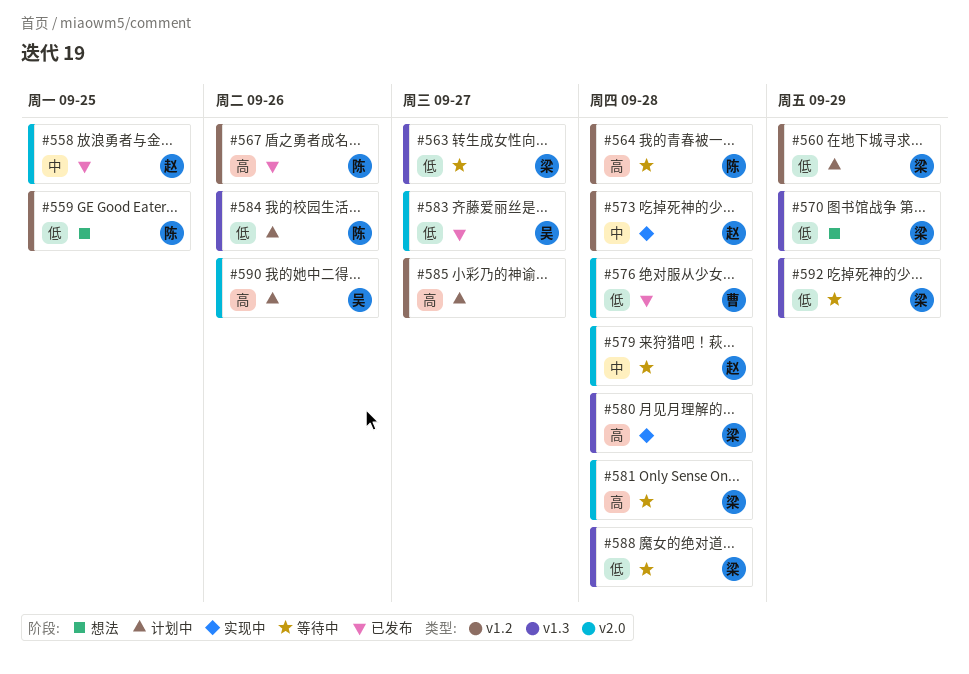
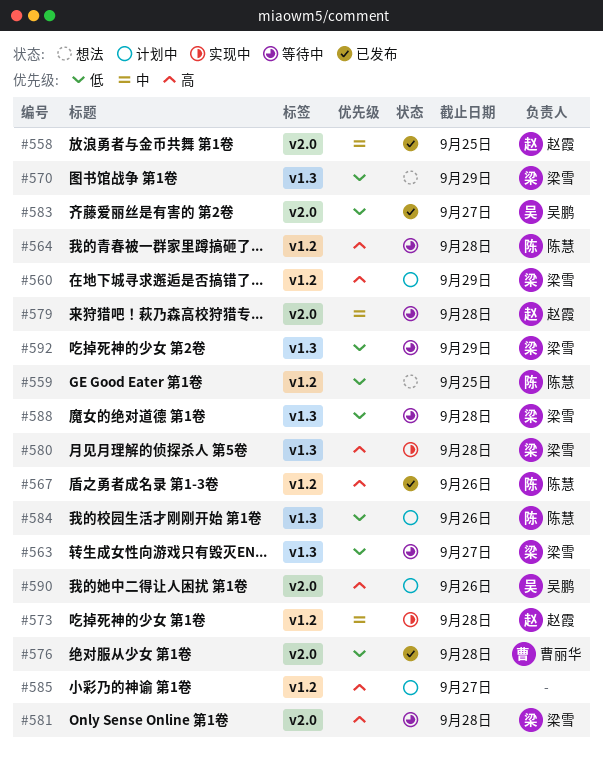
#560, priority: 低 -> 高

